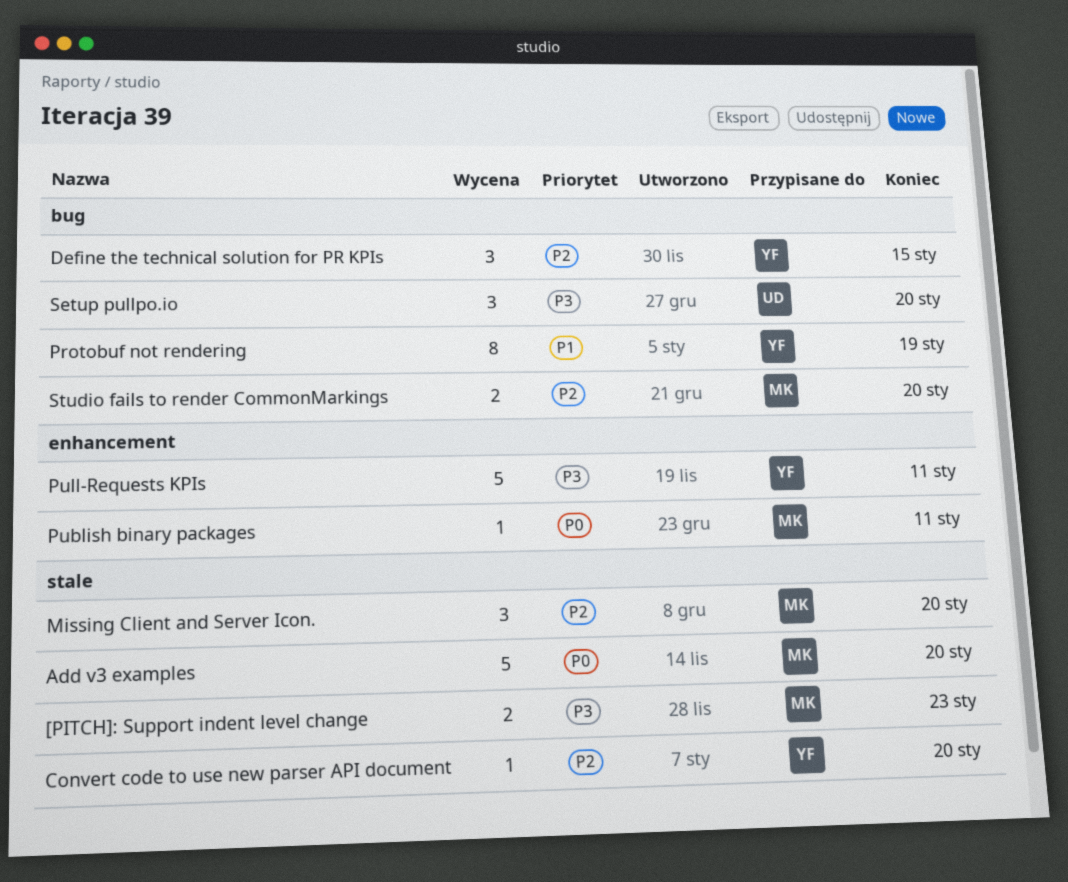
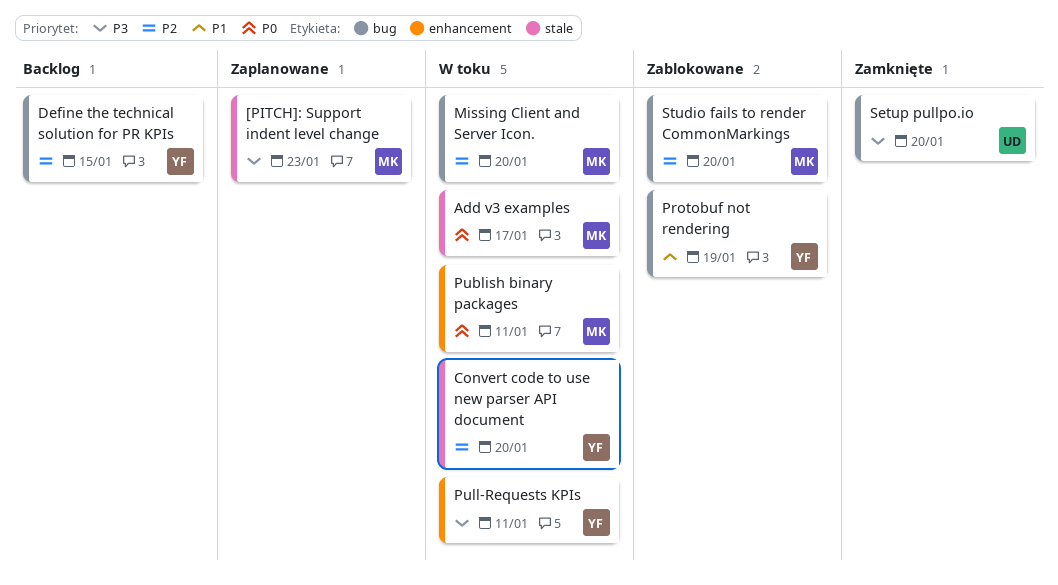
Add v3 examples, due: Jan 20 -> Jan 17
Missing Client and Server Icon., label: stale -> bug

